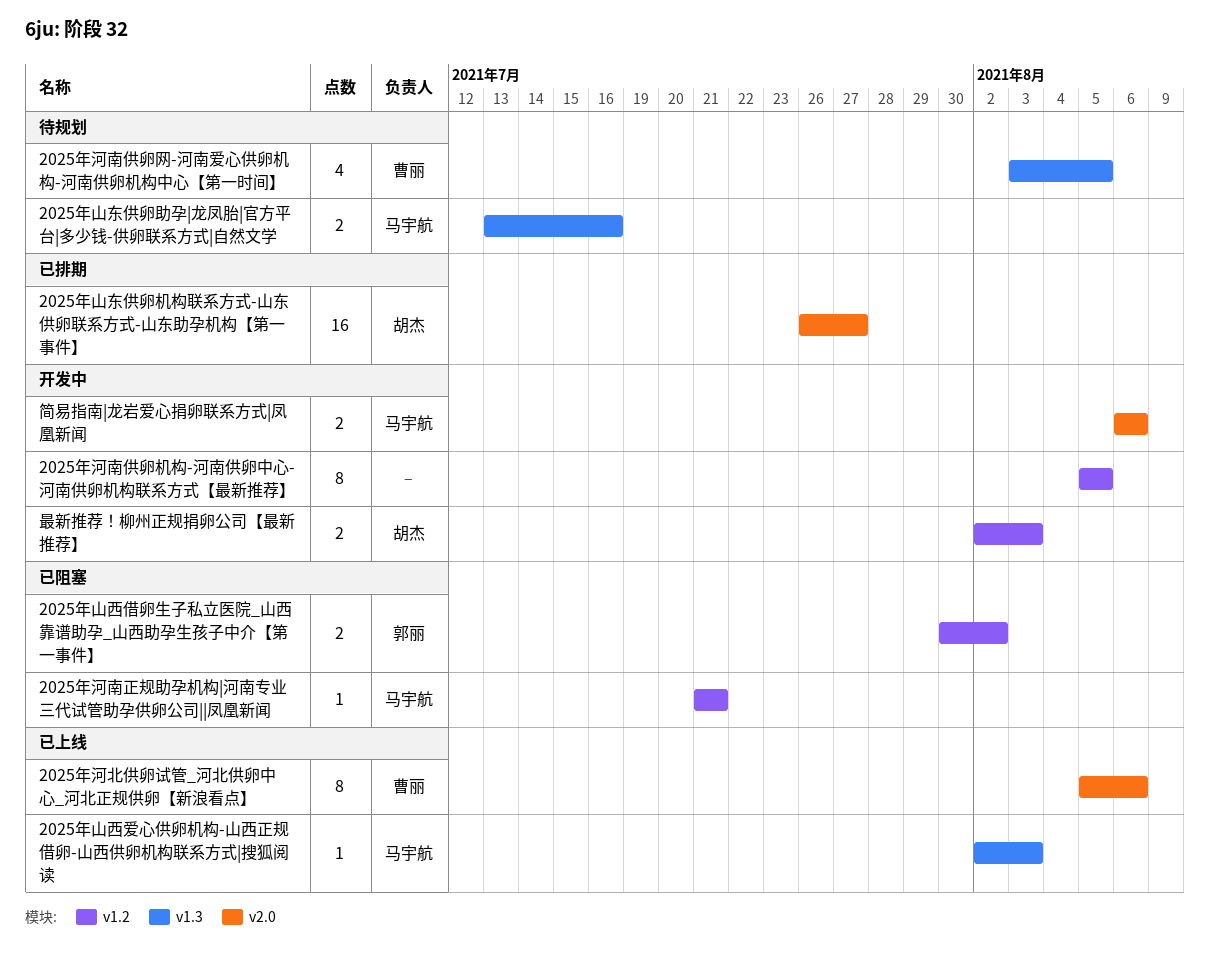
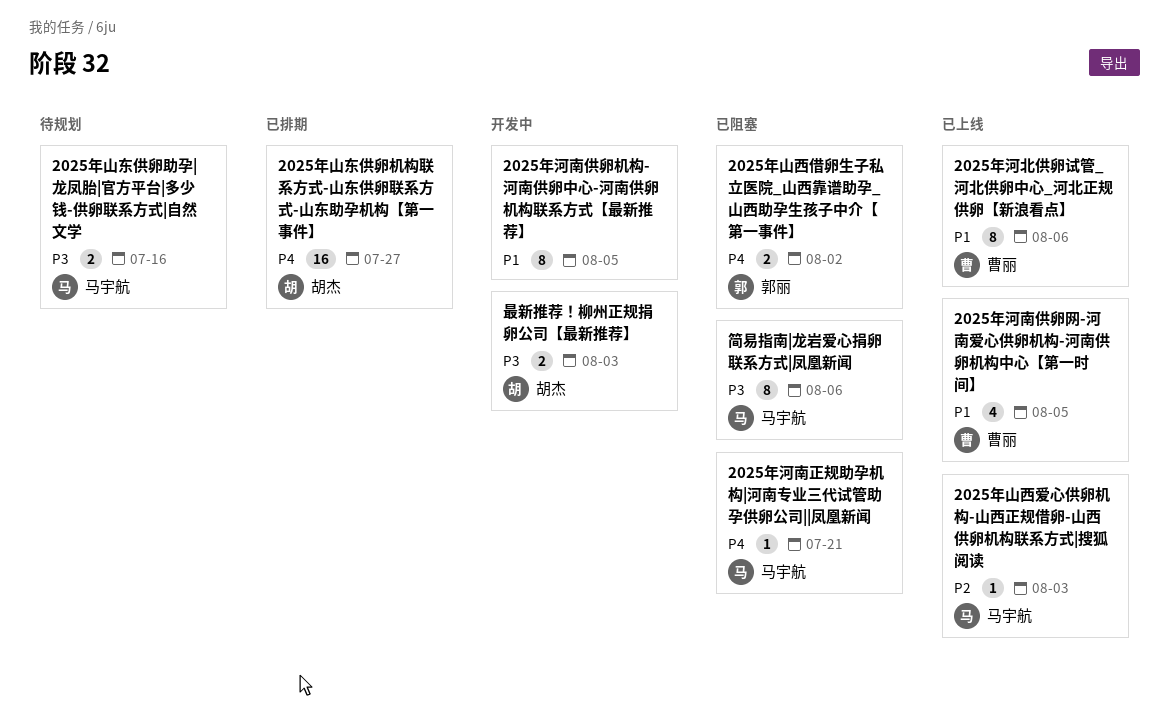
2025年河南供卵网-河南爱心供卵机构-河南供卵机构中心【第一时间】, status: 待规划 -> 已上线
简易指南|龙岩爱心捐卵联系方式|凤凰新闻, status: 开发中 -> 已阻塞
简易指南|龙岩爱心捐卵联系方式|凤凰新闻, estimate: 2 -> 8

